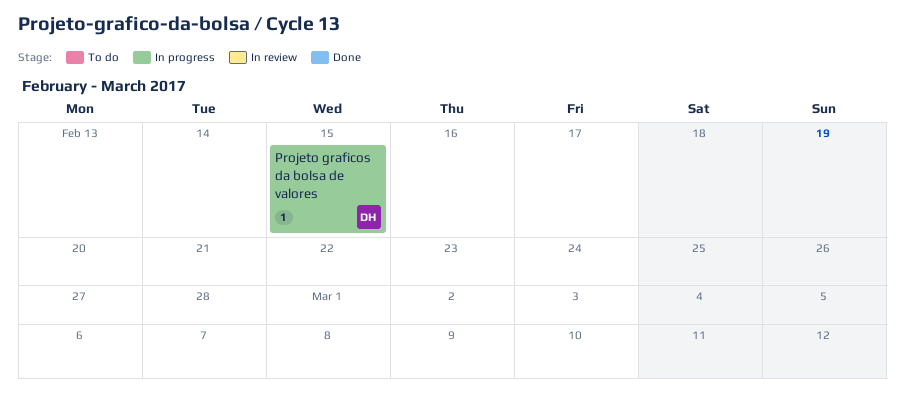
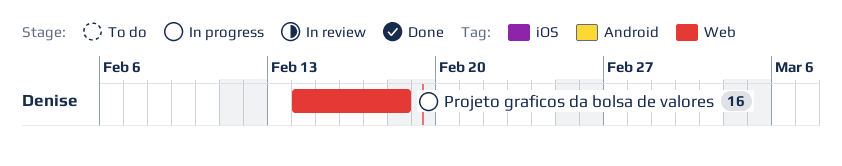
Projeto graficos da bolsa de valores, estimate: 1 -> 16
Projeto graficos da bolsa de valores, due: Feb 15 -> Feb 18

